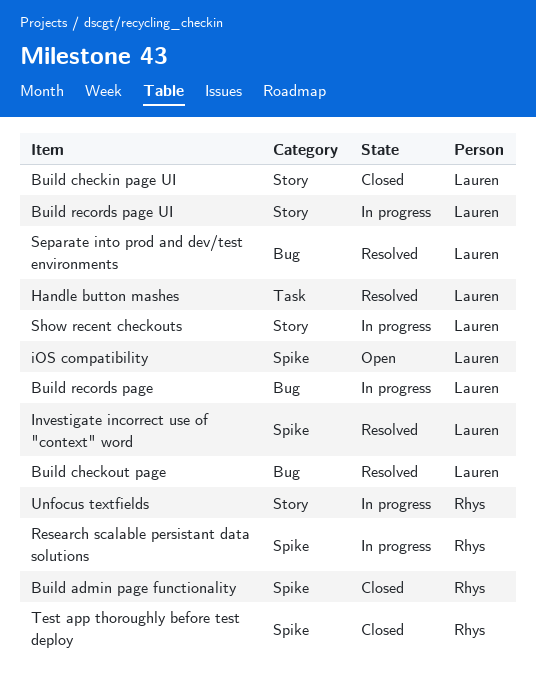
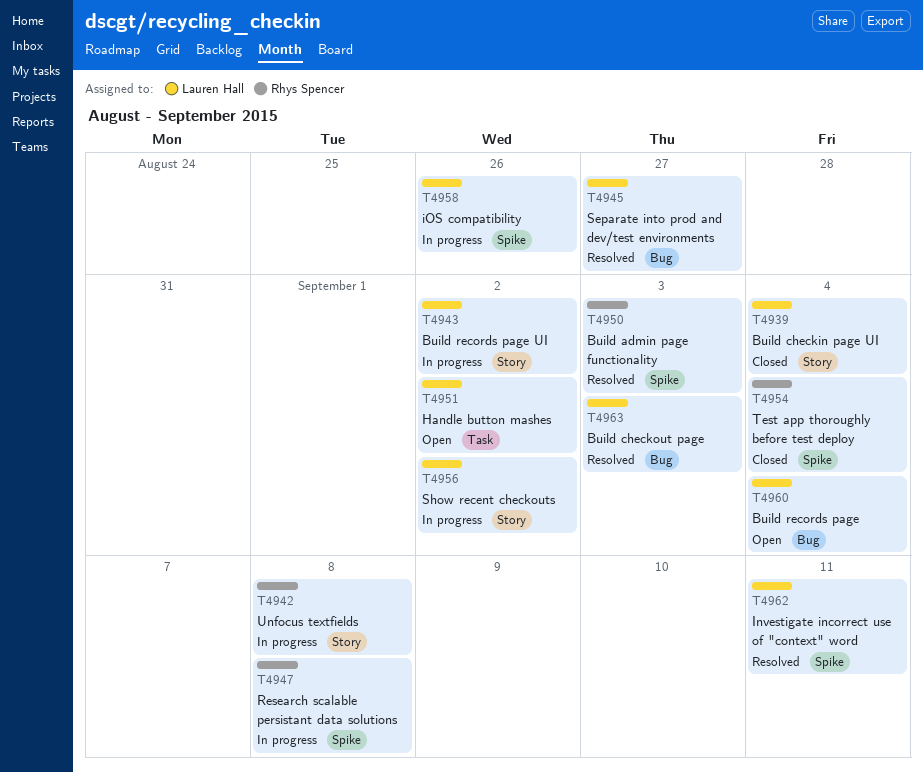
Build admin page functionality, status: Closed -> Resolved
Build records page, status: In progress -> Open
Handle button mashes, status: Resolved -> Open
iOS compatibility, status: Open -> In progress

